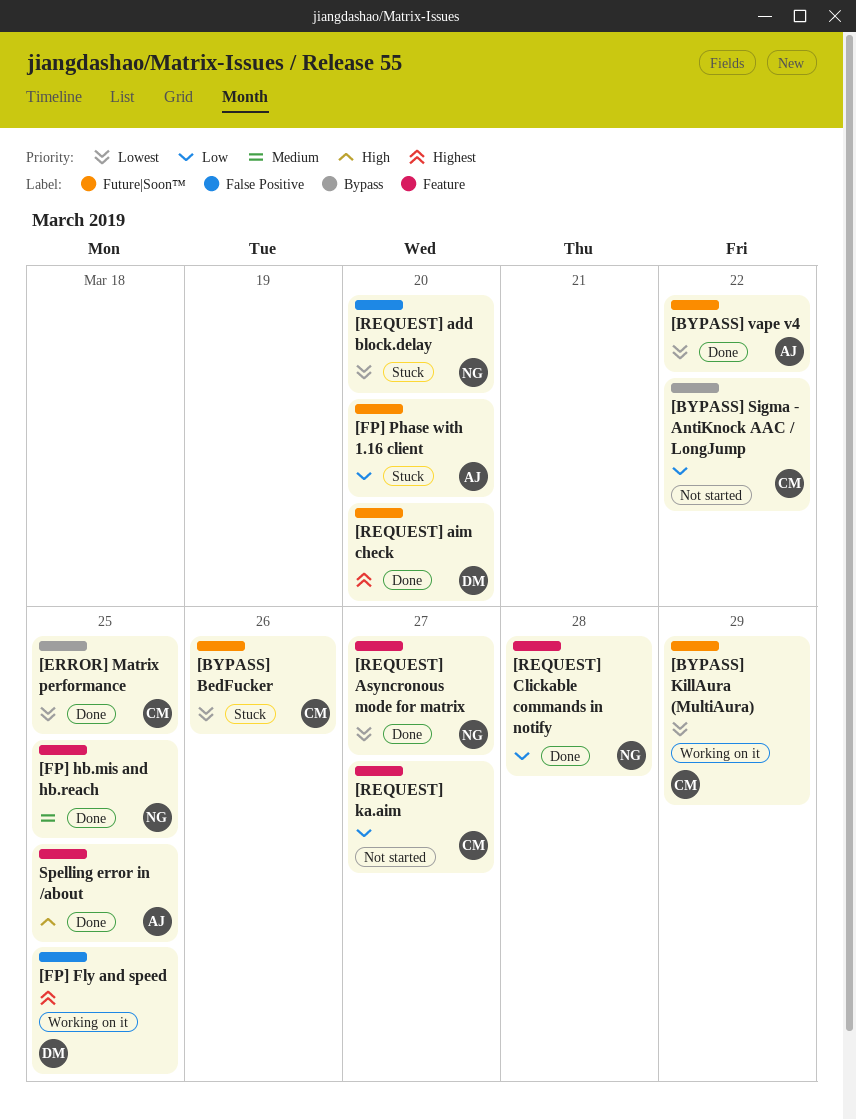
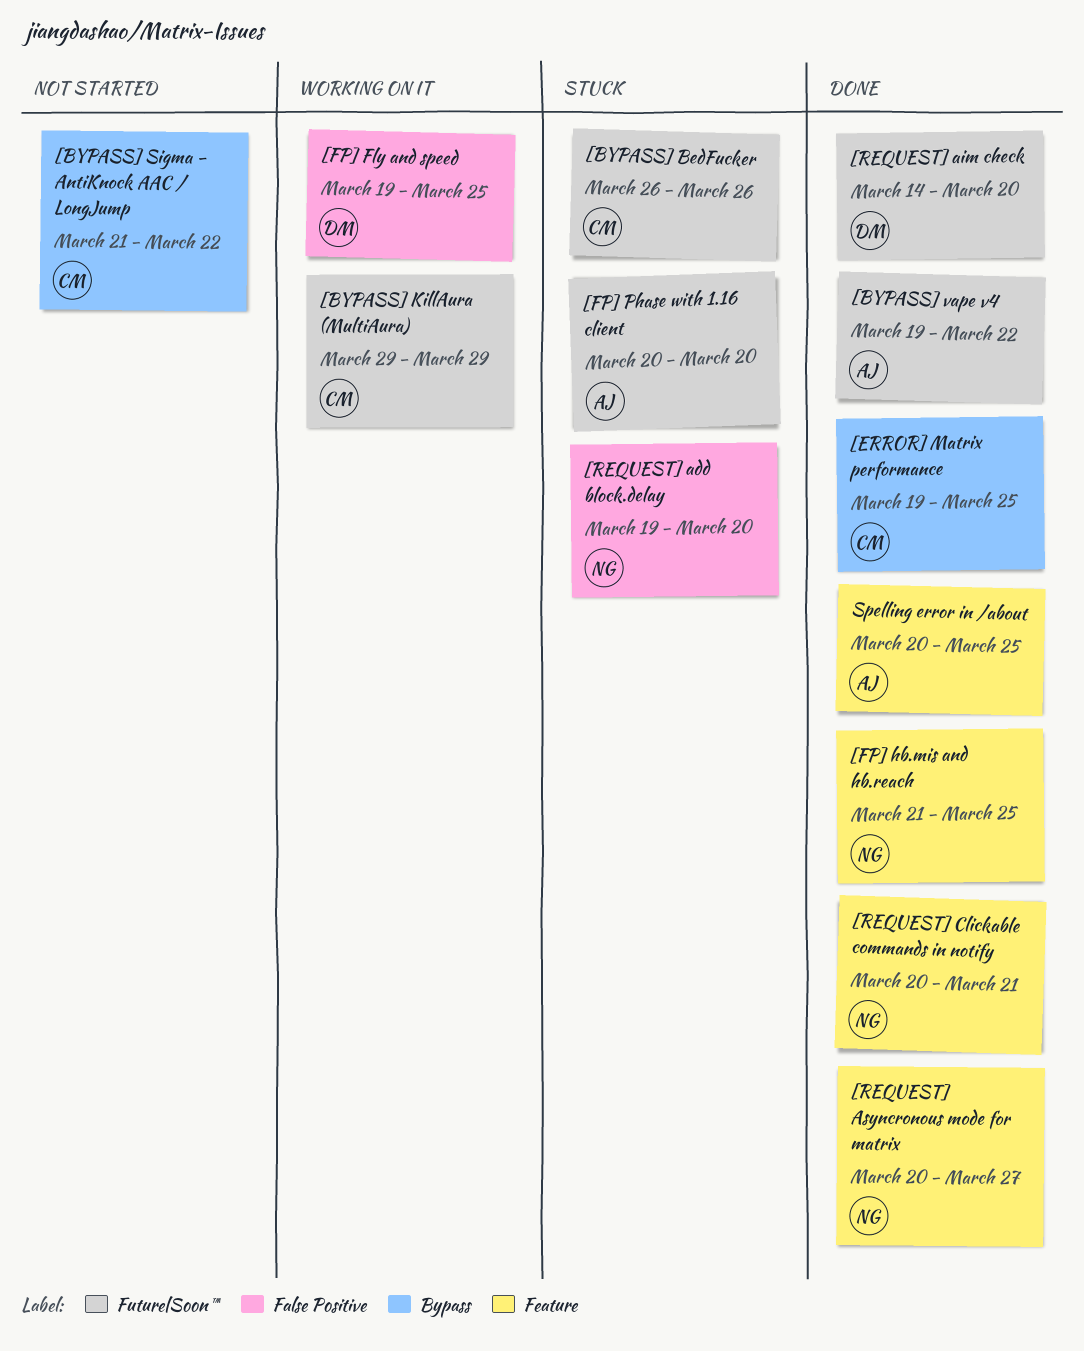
[REQUEST] Clickable commands in notify, due: Mar 28 -> Mar 21
[REQUEST] ka.aim: present -> none

